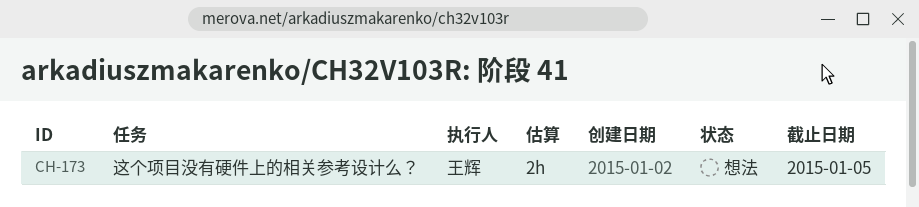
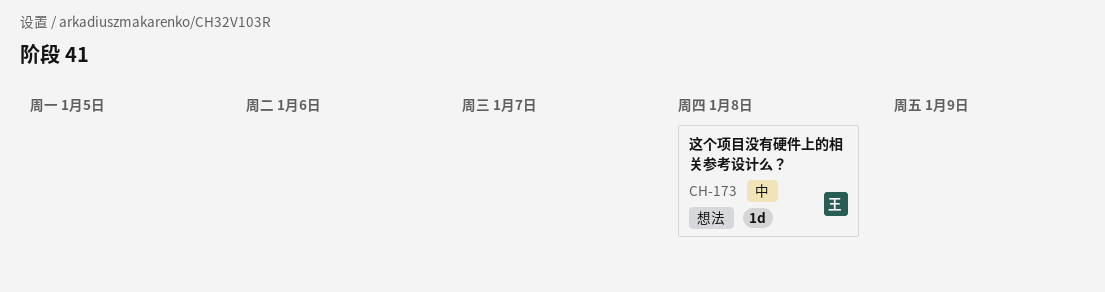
CH-173, estimate: 2h -> 1d
CH-173, due: Jan 5 -> Jan 8

